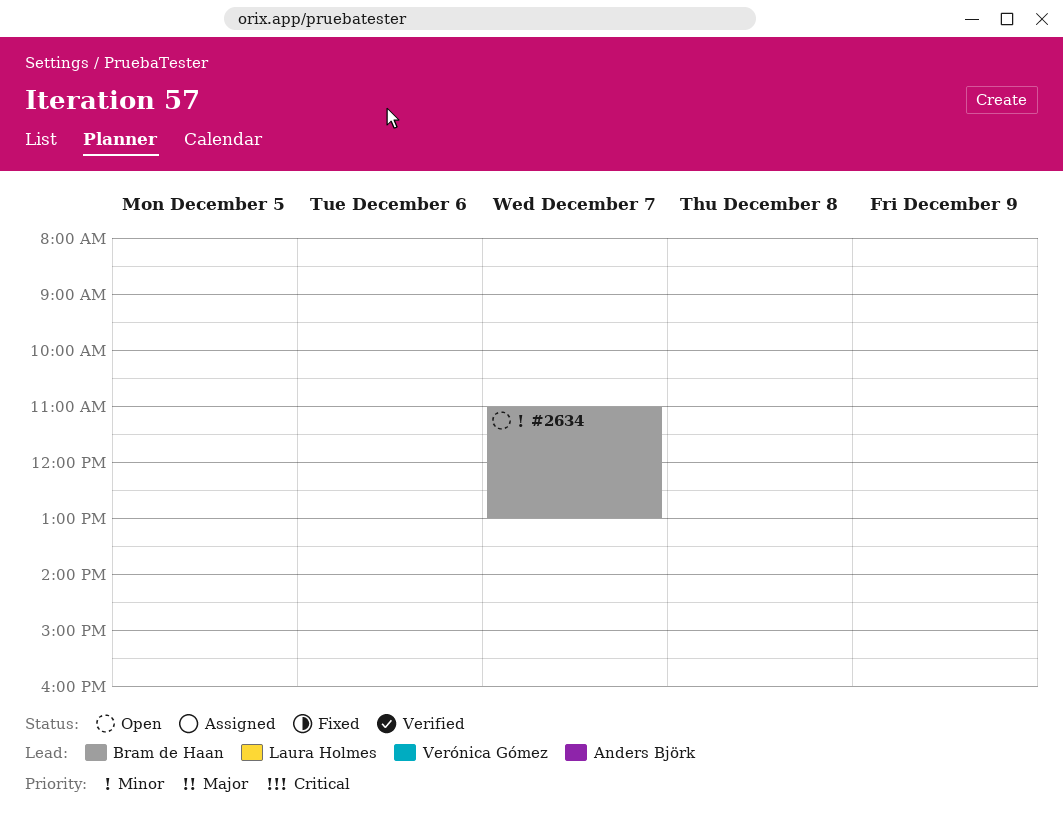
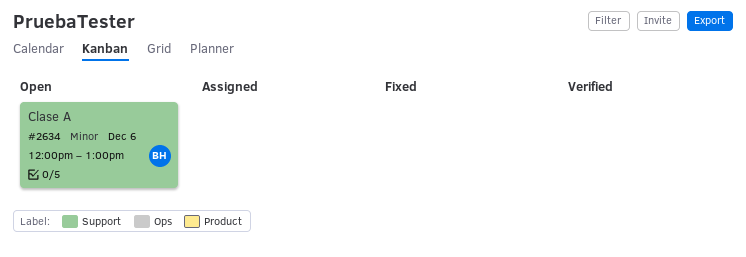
#2634, day: Dec 7 -> Dec 6
#2634, begins: 11:00 -> 12:00

